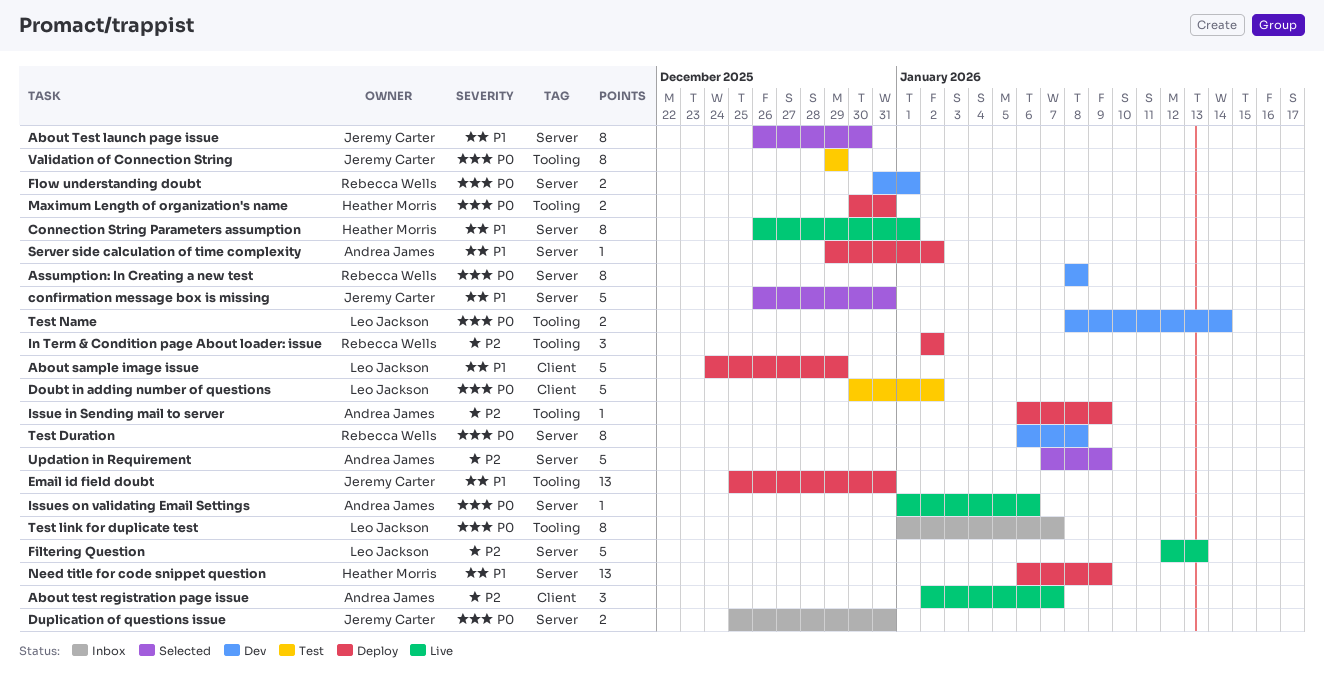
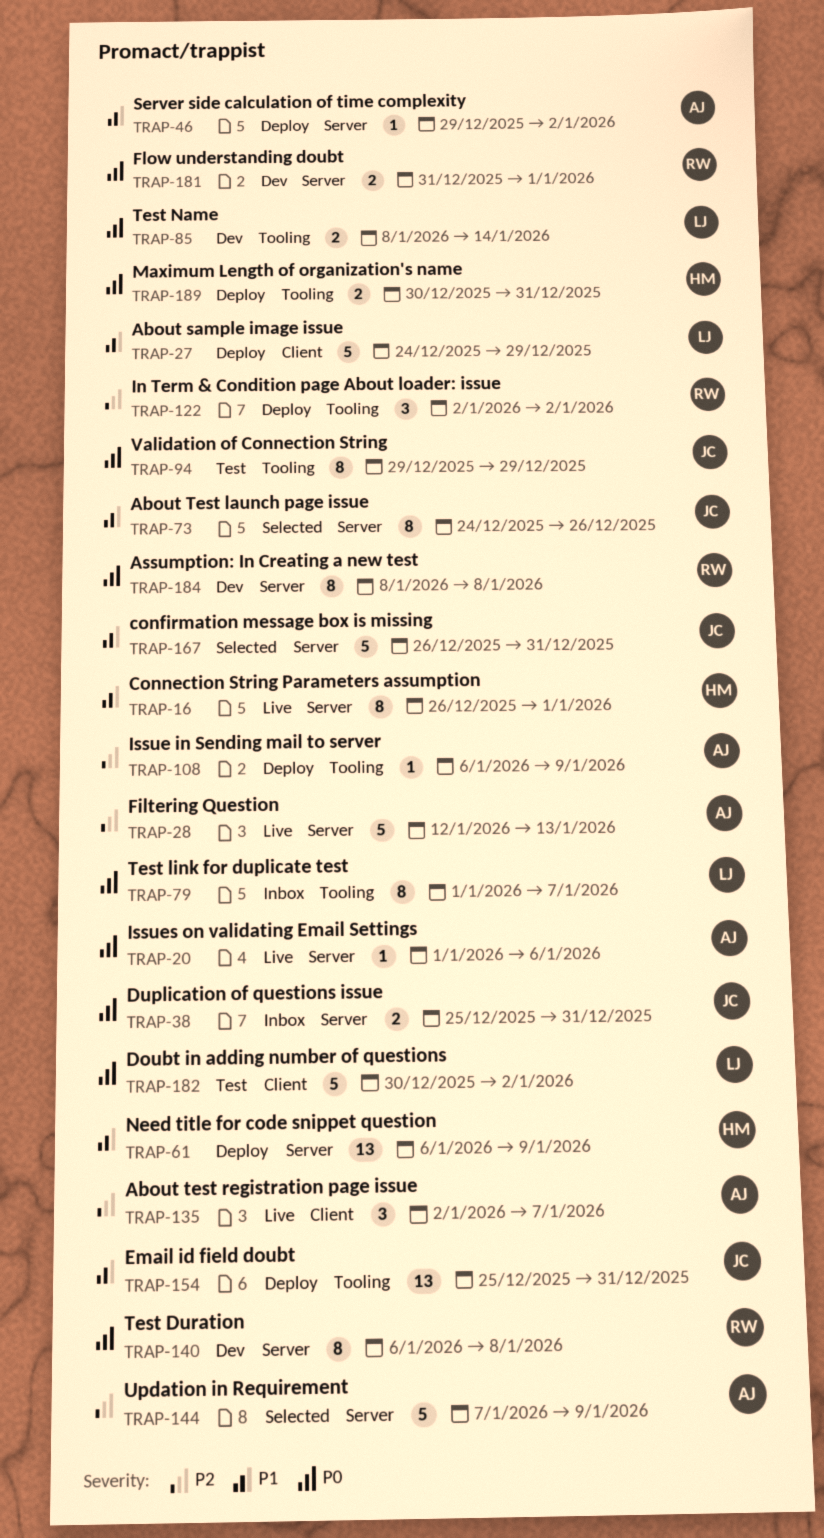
About Test launch page issue, start: Dec 26 -> Dec 24
About Test launch page issue, due: Dec 30 -> Dec 26
Filtering Question, owner: Leo Jackson -> Andrea James

